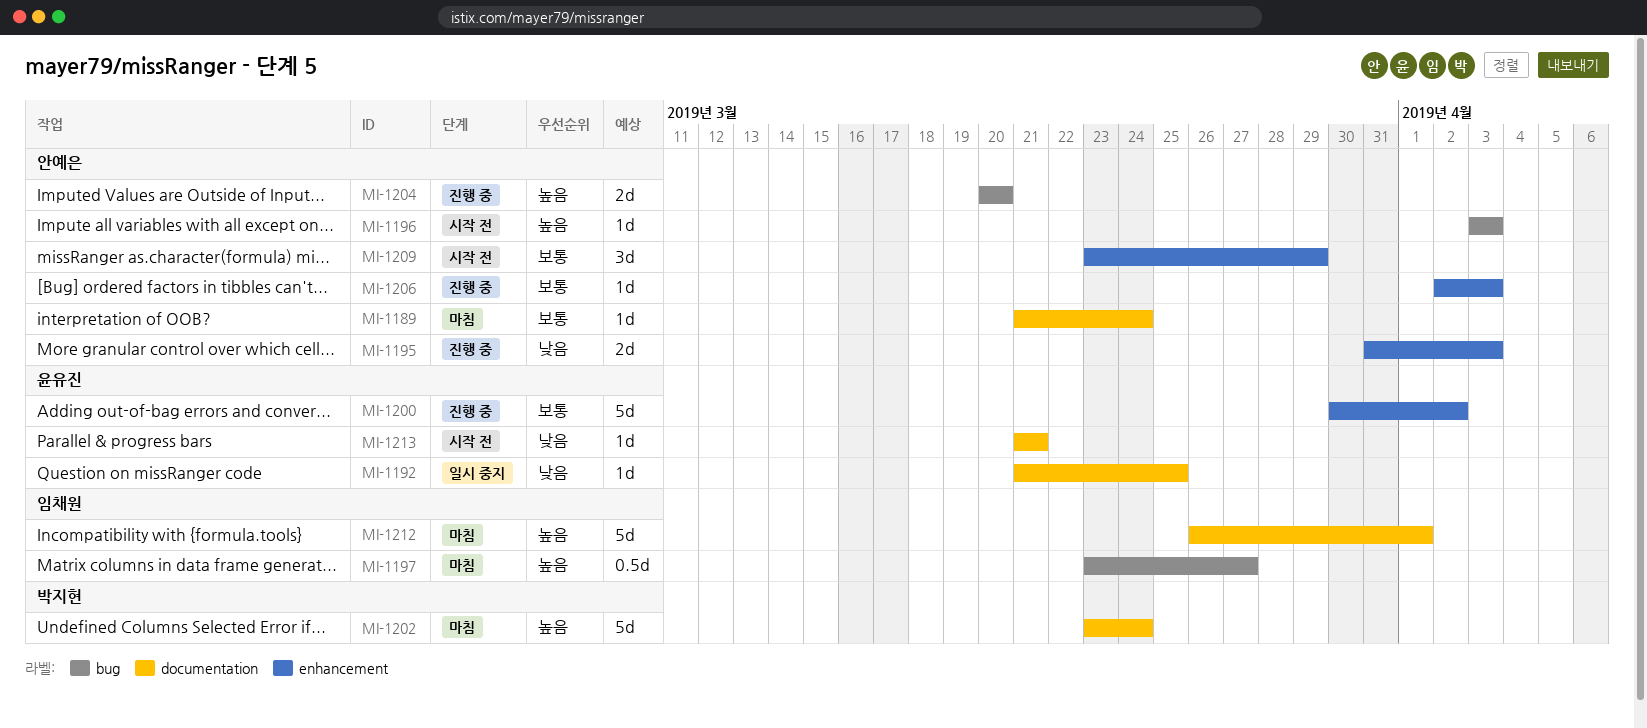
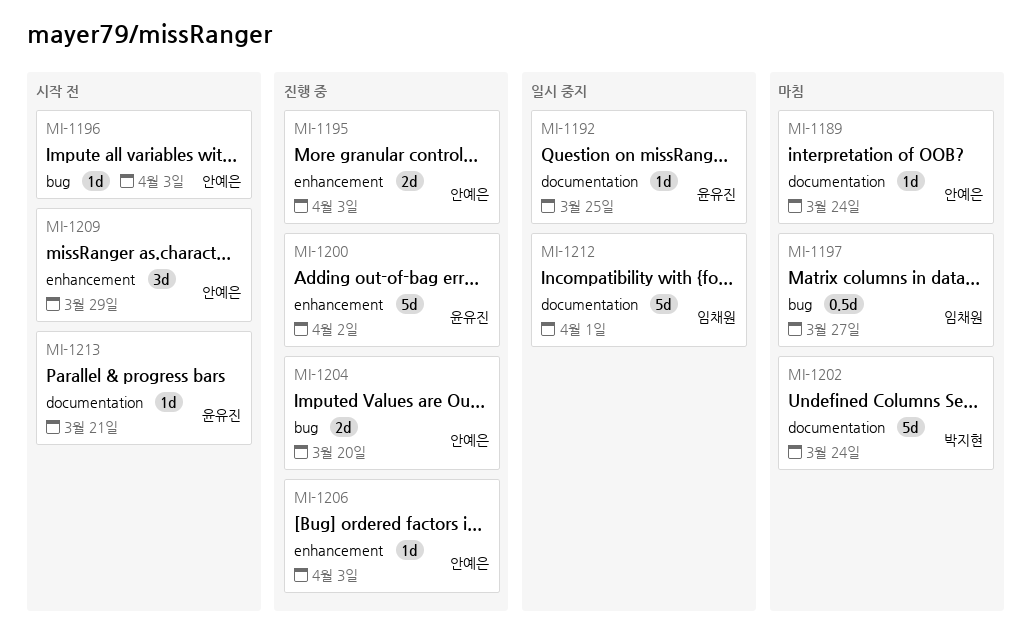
MI-1212, status: 마침 -> 일시 중지

